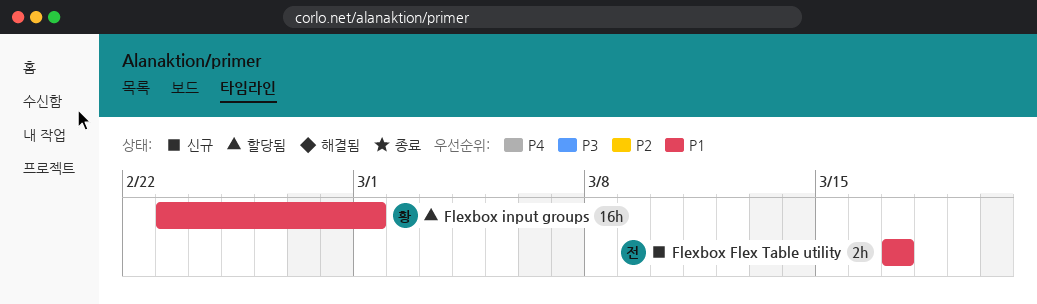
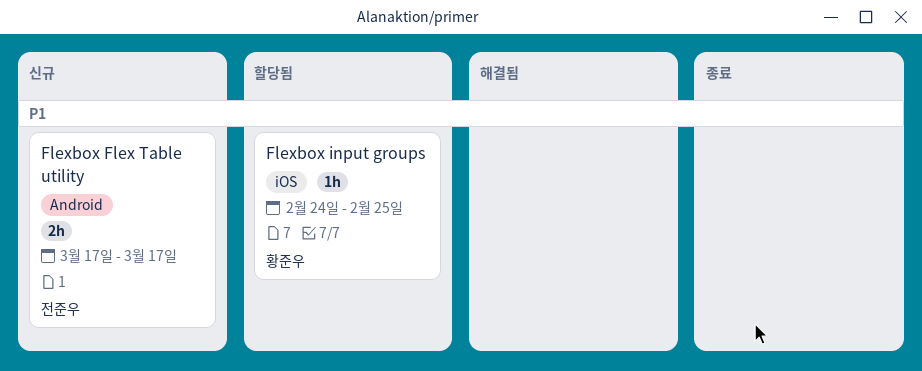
Flexbox input groups, estimate: 16h -> 1h
Flexbox input groups, start: Feb 23 -> Feb 24
Flexbox input groups, due: Mar 1 -> Feb 25

